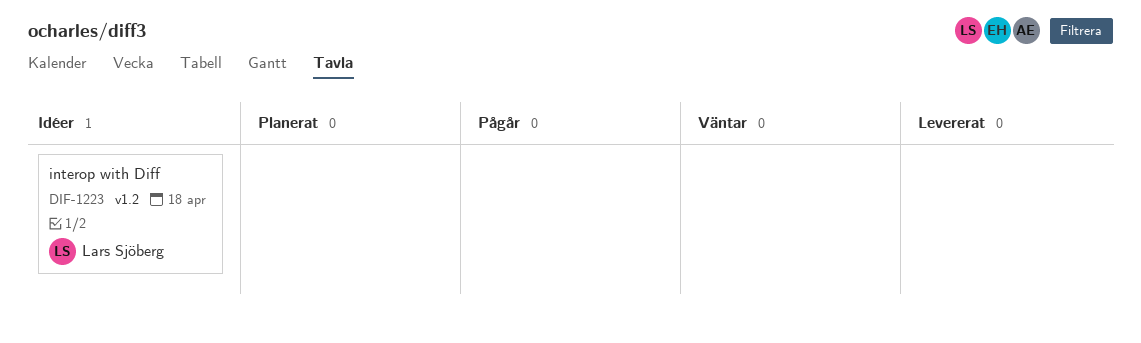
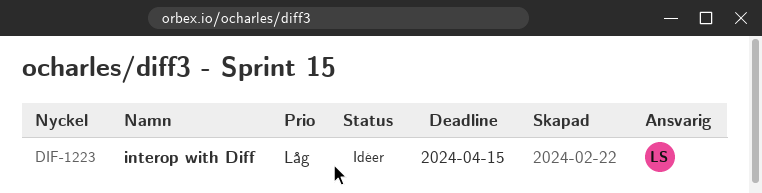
DIF-1223, due: Apr 18 -> Apr 15

